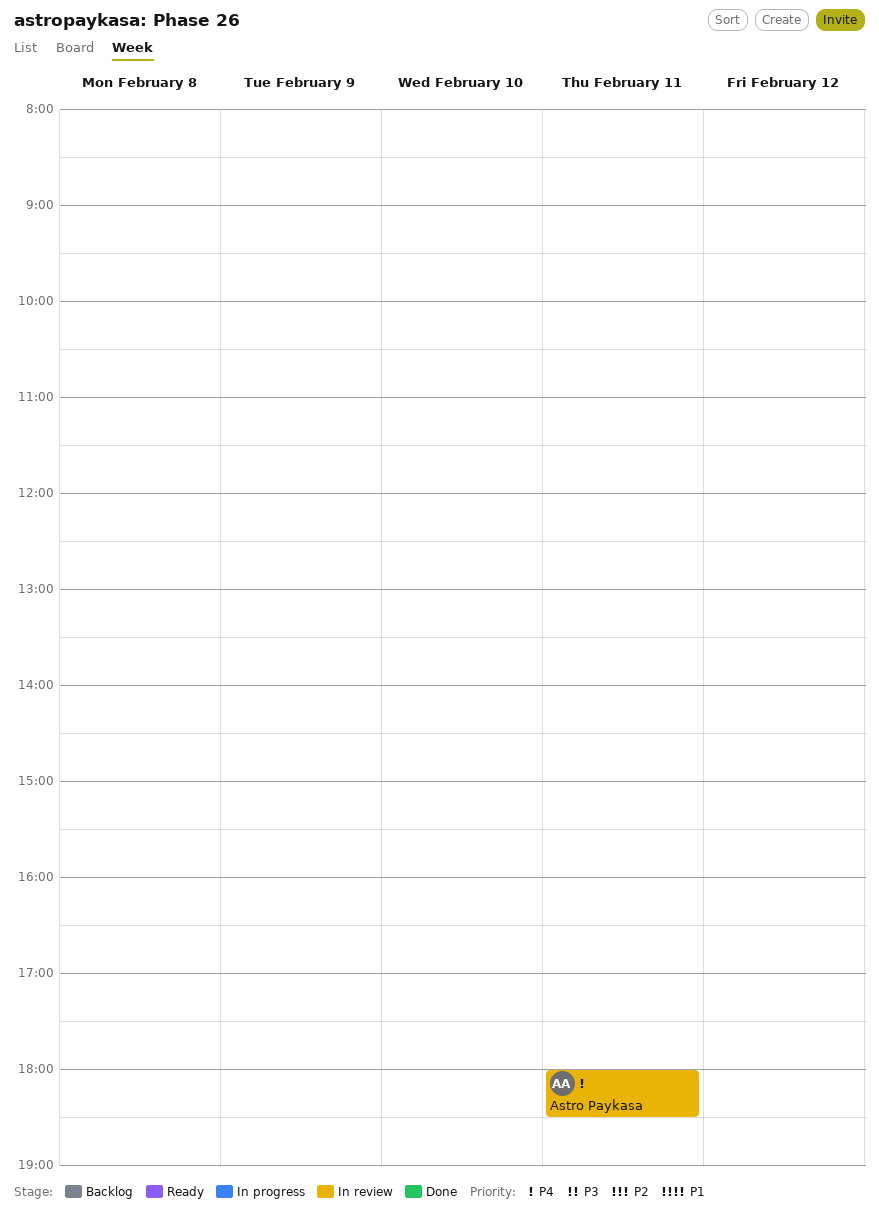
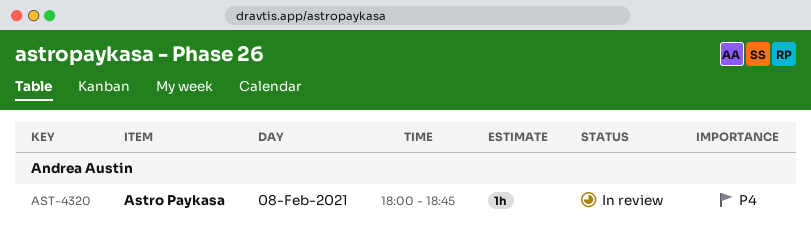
Astro Paykasa, day: Feb 11 -> Feb 8
Astro Paykasa, ends: 18:30 -> 18:45

